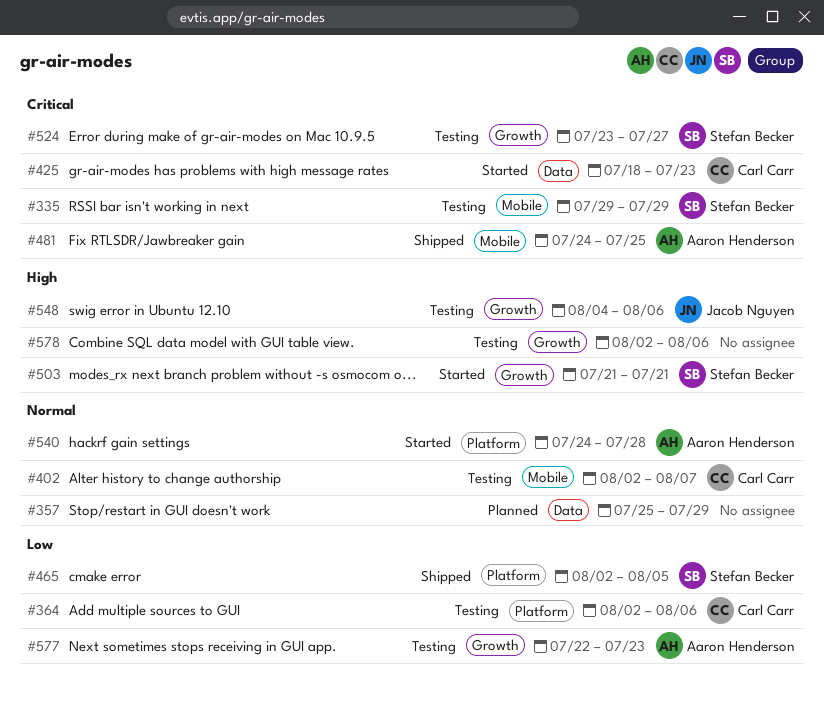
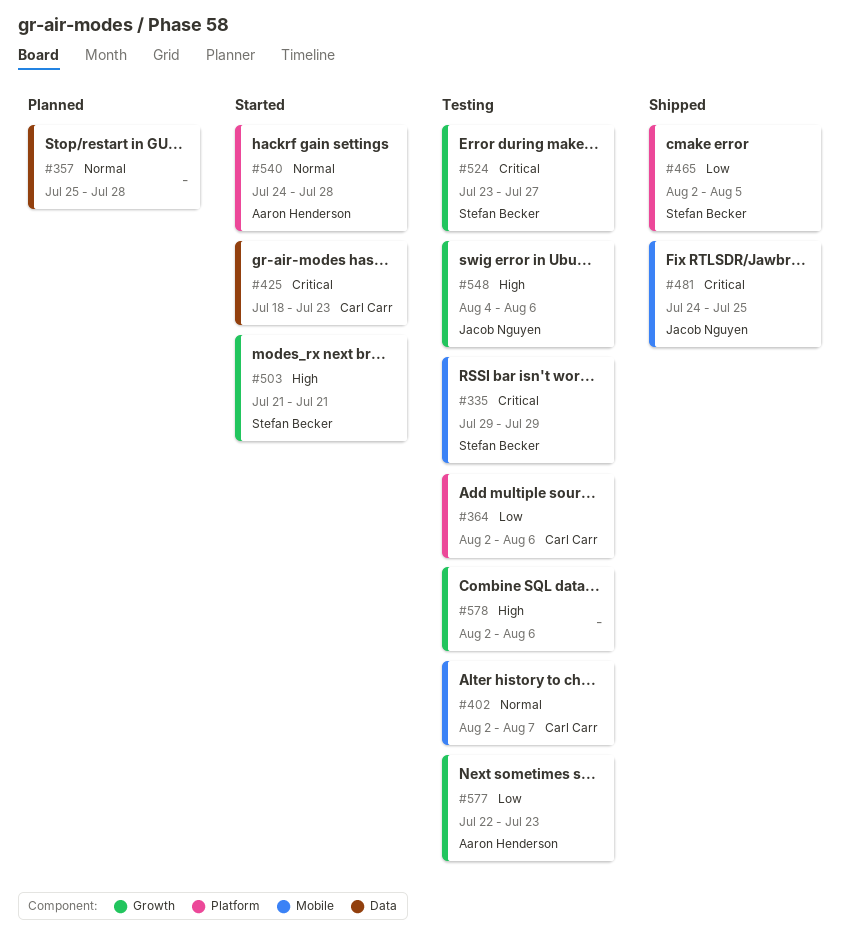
#357, due: Jul 29 -> Jul 28
#481, owner: Aaron Henderson -> Jacob Nguyen

